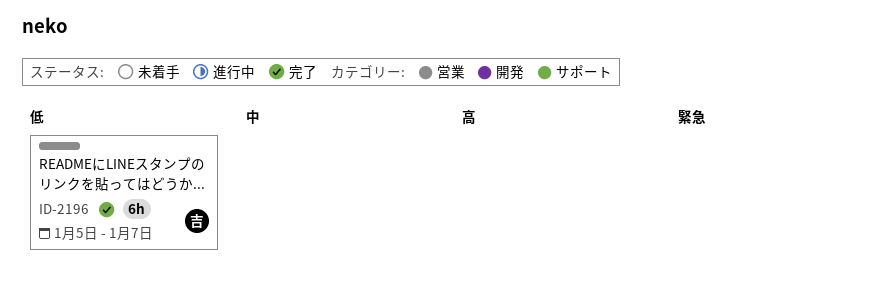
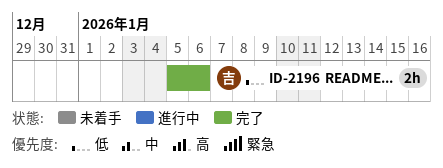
ID-2196, estimate: 6h -> 2h
ID-2196, due: Jan 7 -> Jan 6

